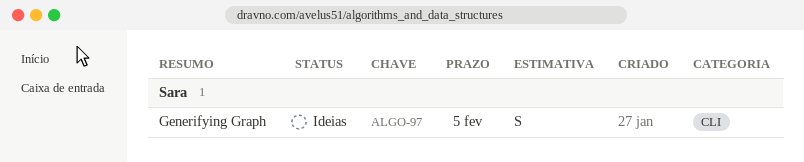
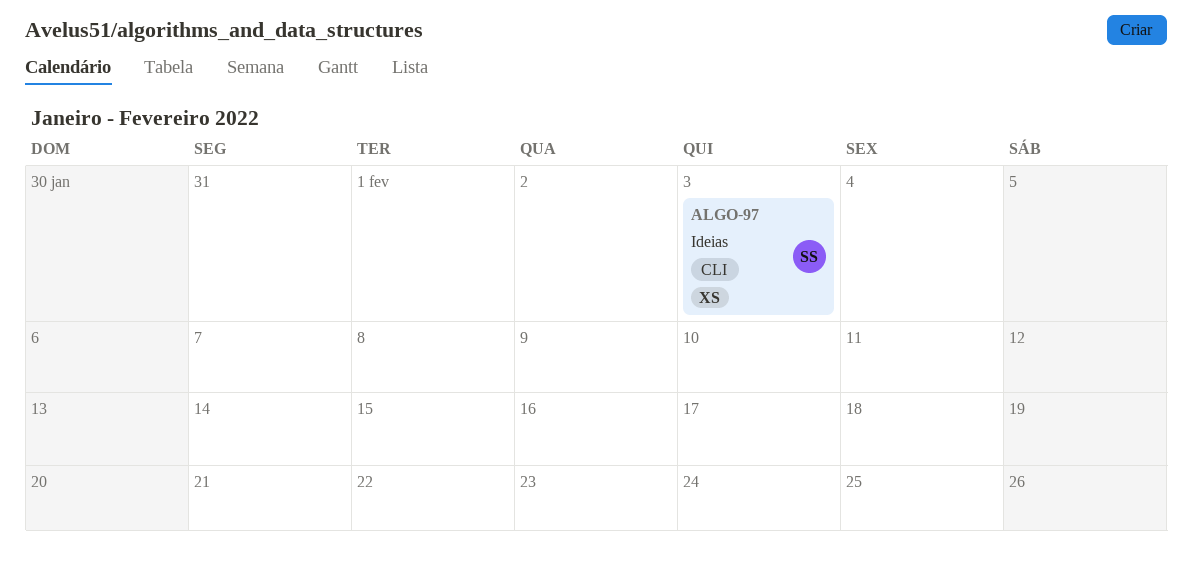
ALGO-97, estimate: S -> XS
ALGO-97, due: Feb 5 -> Feb 3

